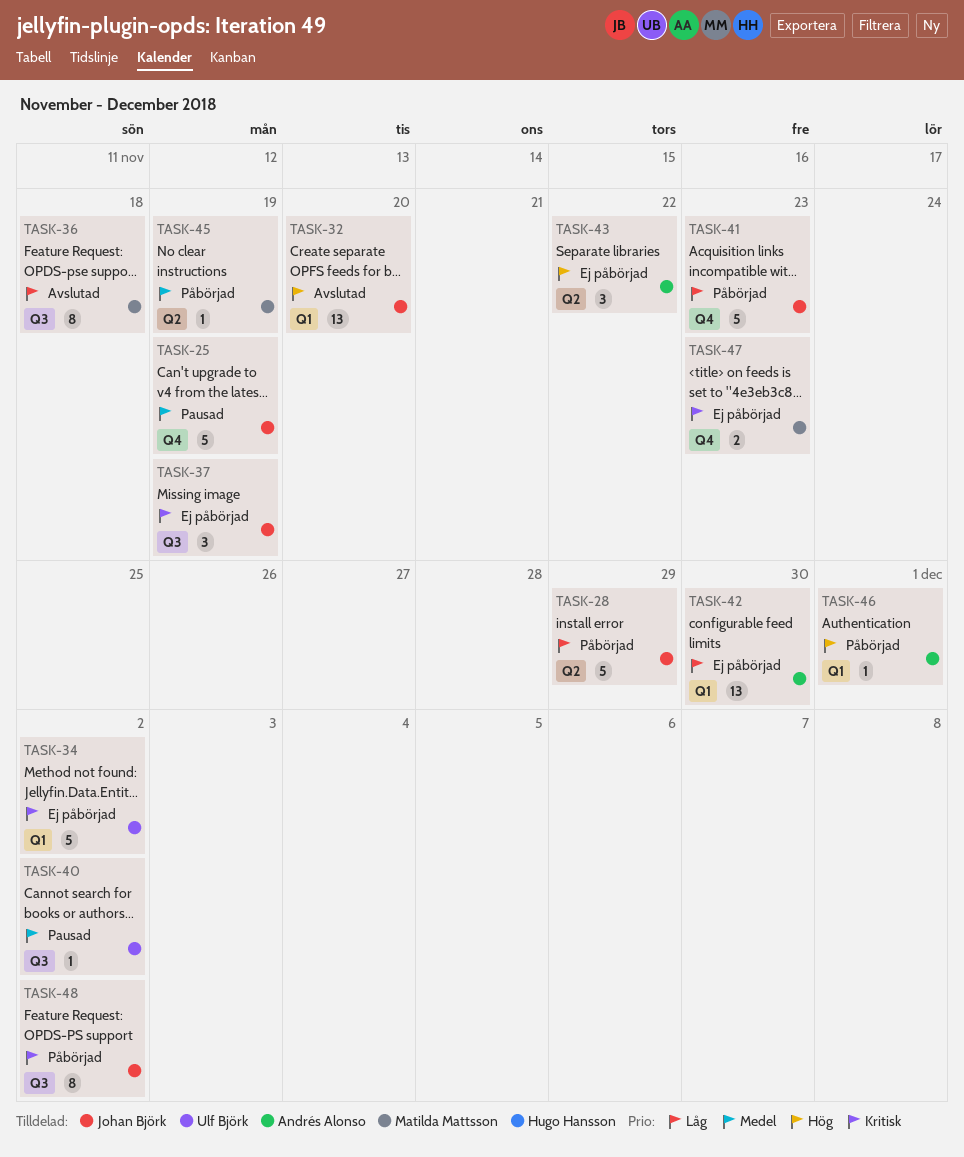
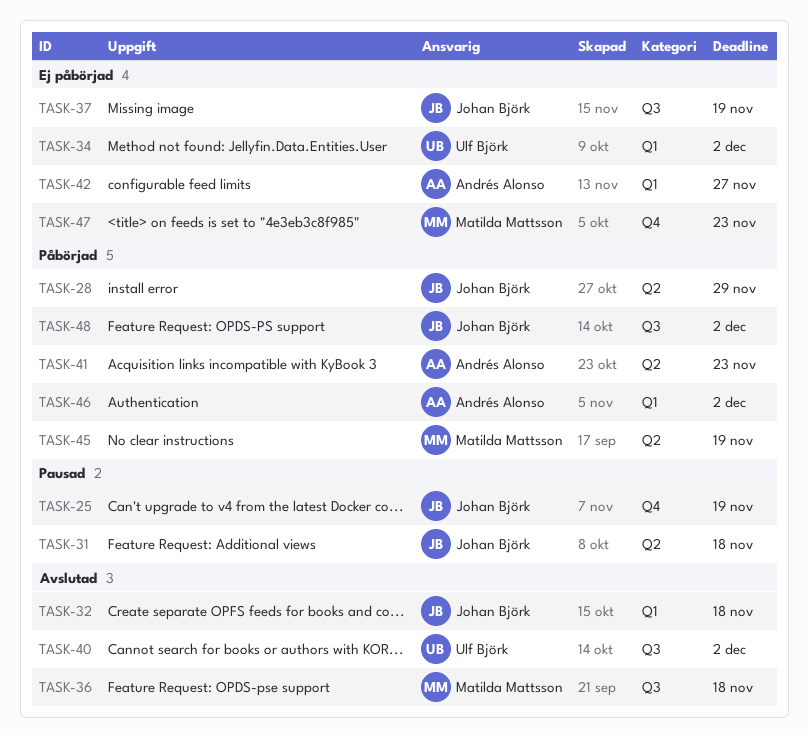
TASK-31: none -> present
TASK-32, due: Nov 20 -> Nov 18
TASK-40, status: Pausad -> Avslutad
TASK-41, owner: Johan Björk -> Andrés Alonso
TASK-41, label: Q4 -> Q2
TASK-42, due: Nov 30 -> Nov 27
TASK-43: present -> none
TASK-46, due: Dec 1 -> Dec 2

